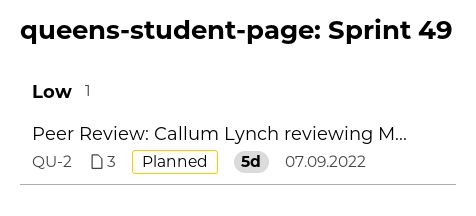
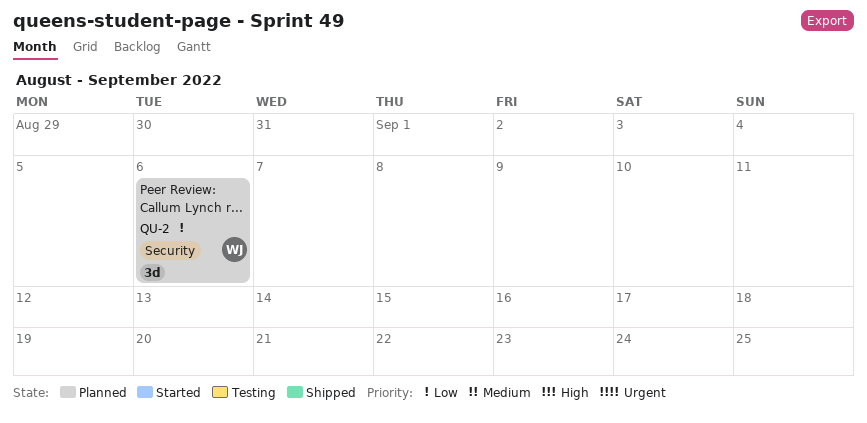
QU-2, estimate: 5d -> 3d
QU-2, due: Sep 7 -> Sep 6

